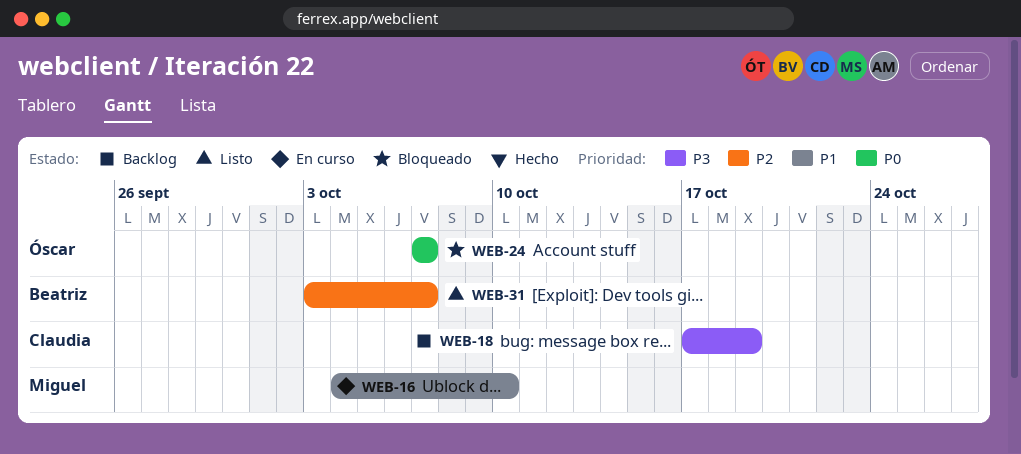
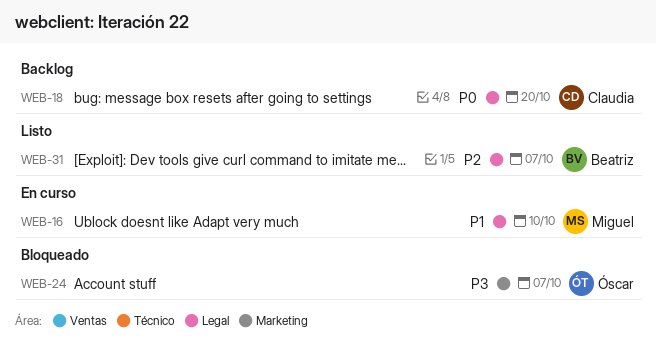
WEB-18, priority: P3 -> P0
WEB-18, due: Oct 19 -> Oct 20
WEB-24, priority: P0 -> P3

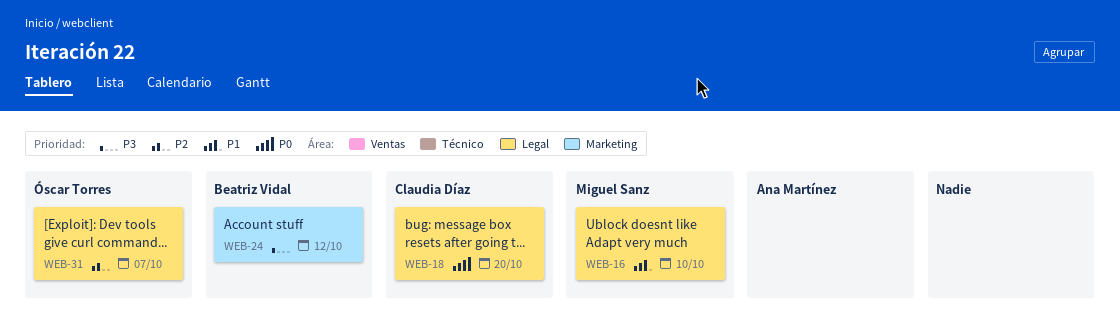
WEB-24, owner: Óscar Torres -> Beatriz Vidal
WEB-24, due: Oct 7 -> Oct 12
WEB-31, owner: Beatriz Vidal -> Óscar Torres

